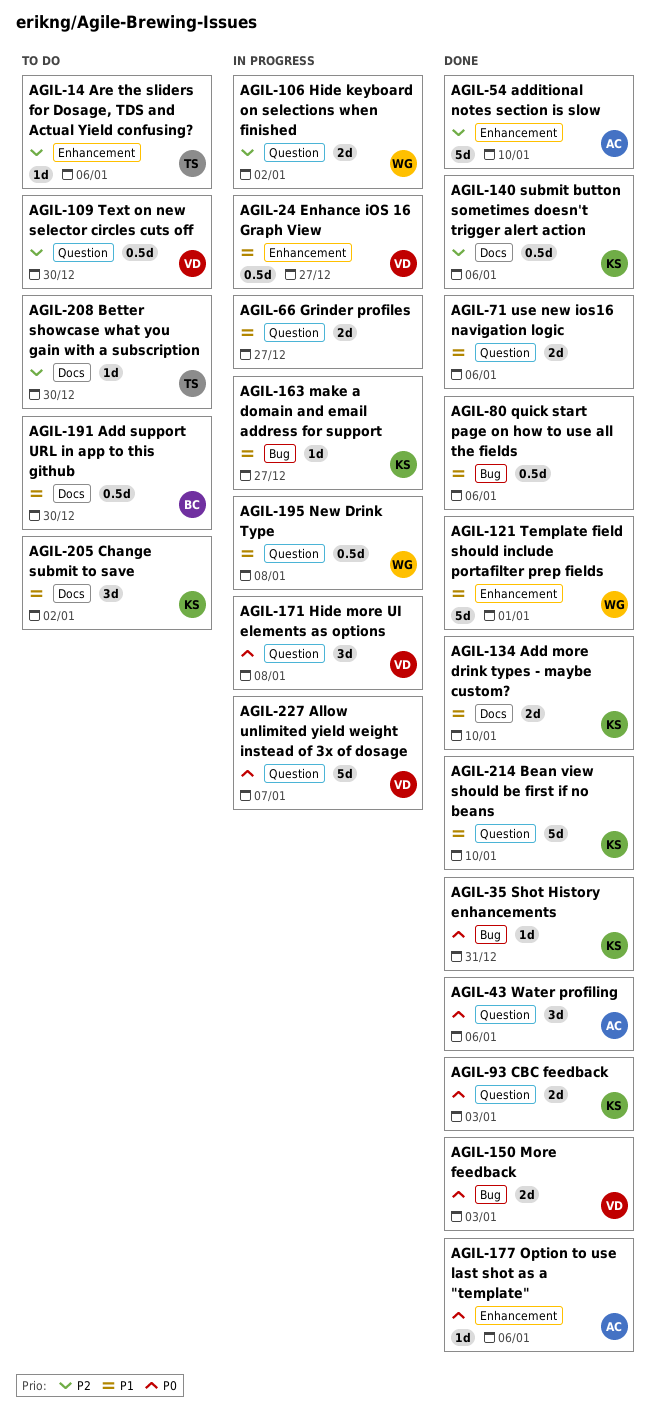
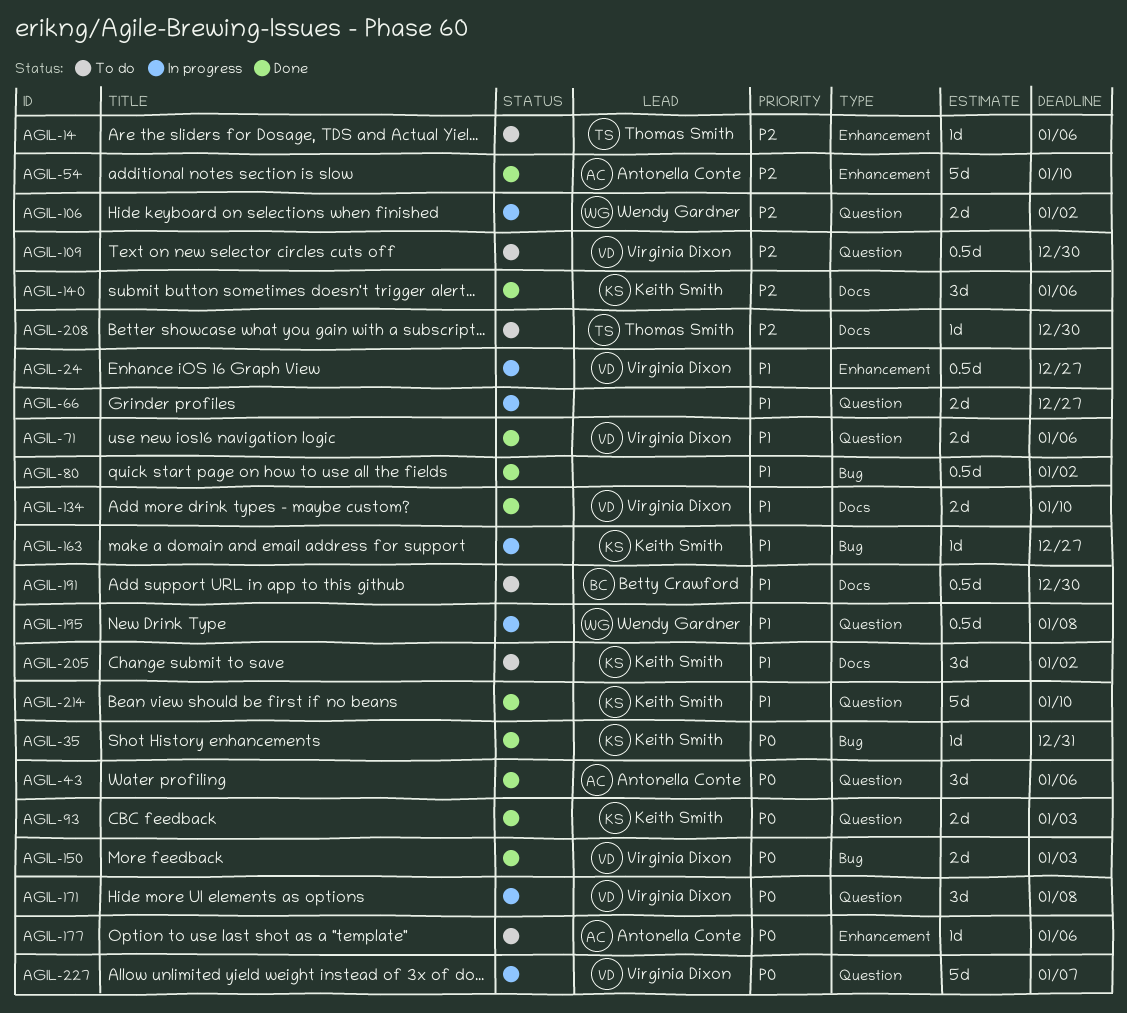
AGIL-71, owner: none -> Virginia Dixon
AGIL-80, due: Jan 6 -> Jan 2
AGIL-121: present -> none
AGIL-134, owner: Keith Smith -> Virginia Dixon
AGIL-140, estimate: 0.5d -> 3d
AGIL-177, status: Done -> To do

